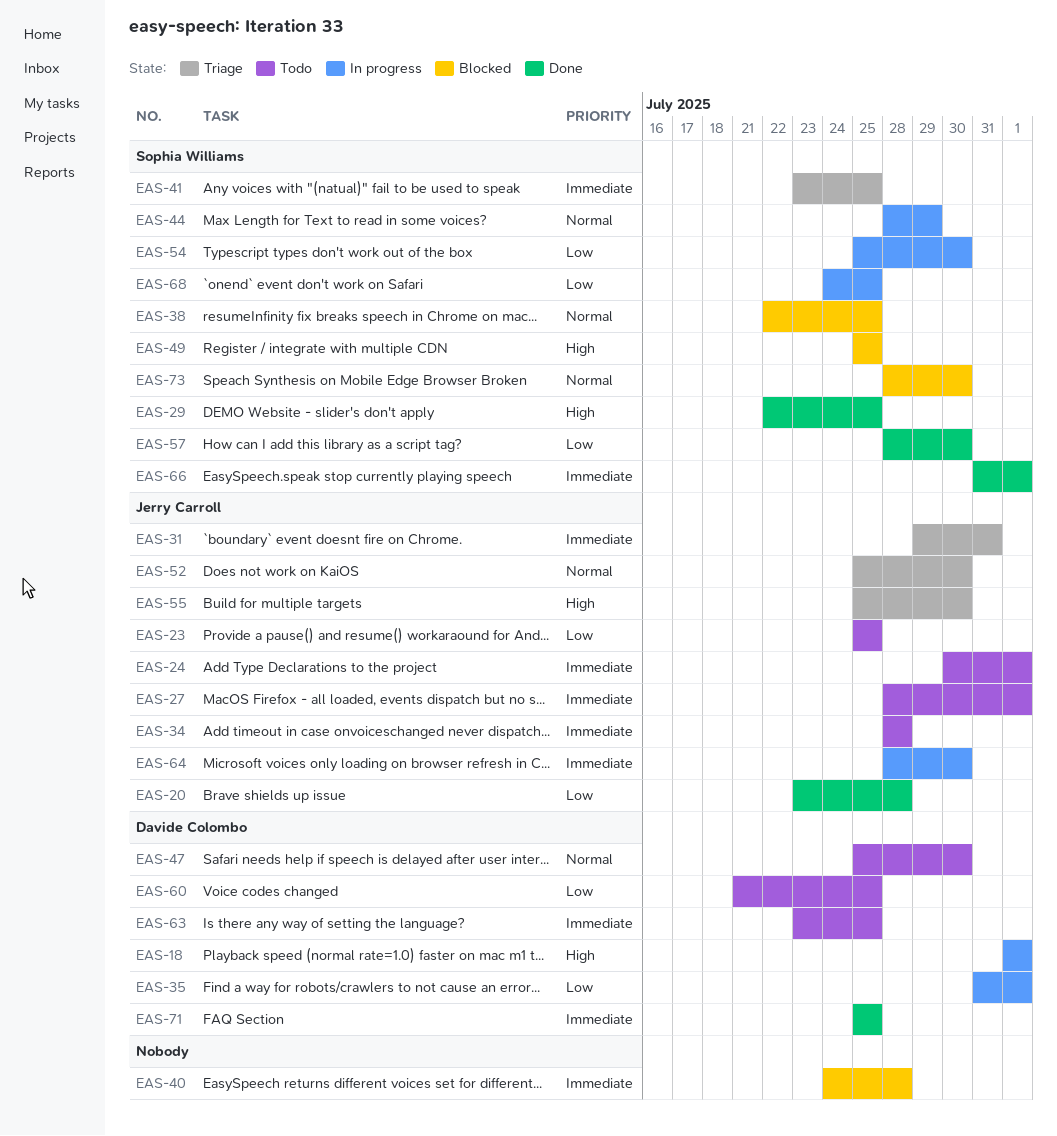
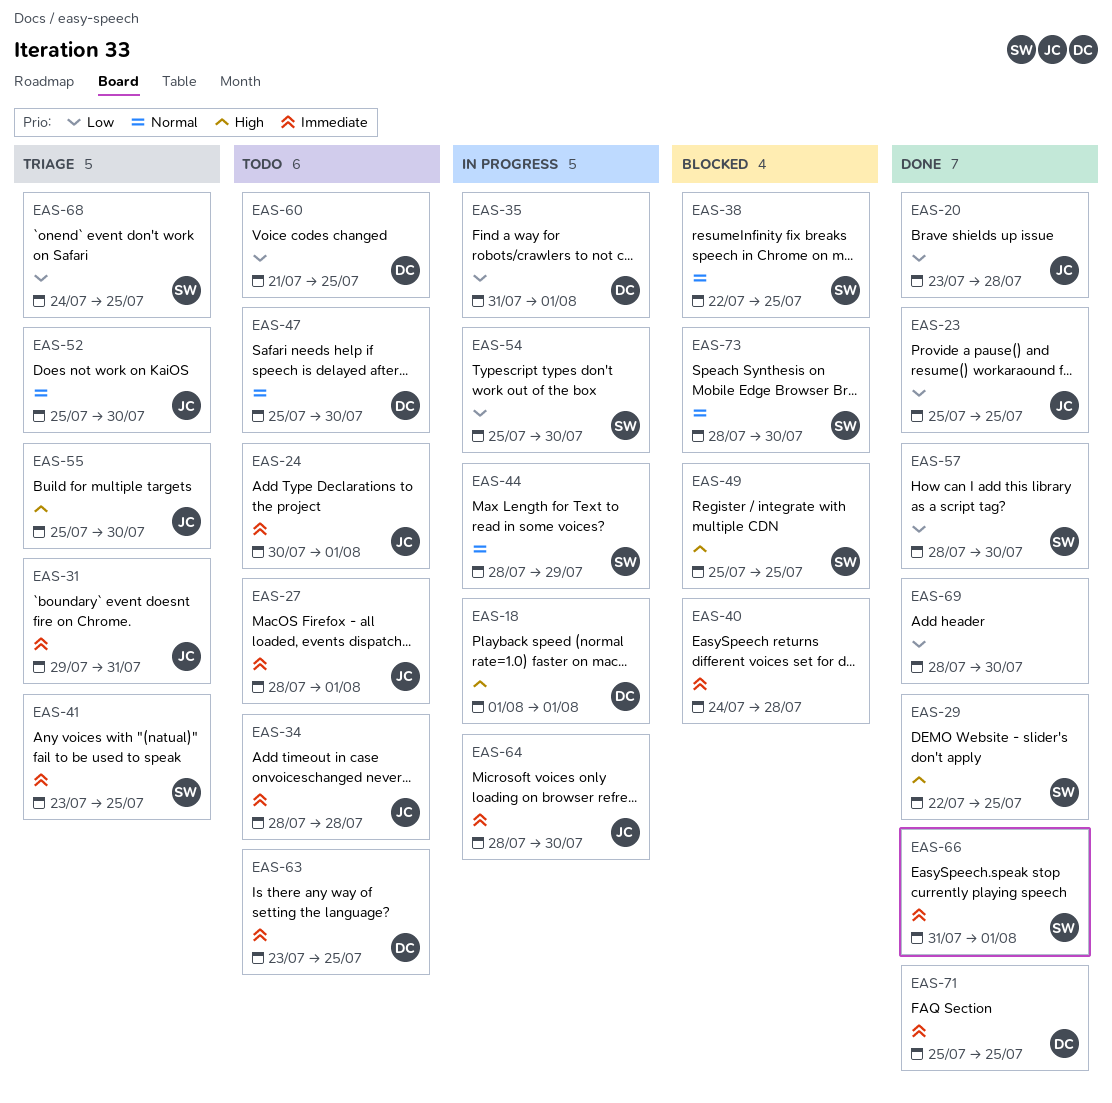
EAS-23, status: Todo -> Done
EAS-68, status: In progress -> Triage
EAS-69: none -> present

